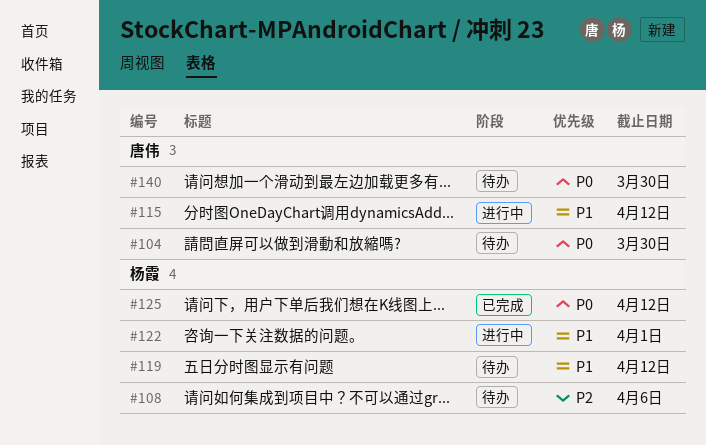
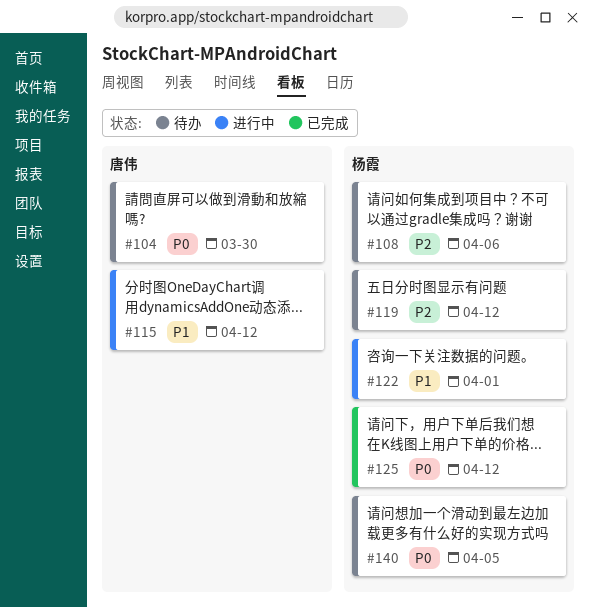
#119, priority: P1 -> P2
#140, owner: 唐伟 -> 杨霞
#140, due: Mar 30 -> Apr 5

